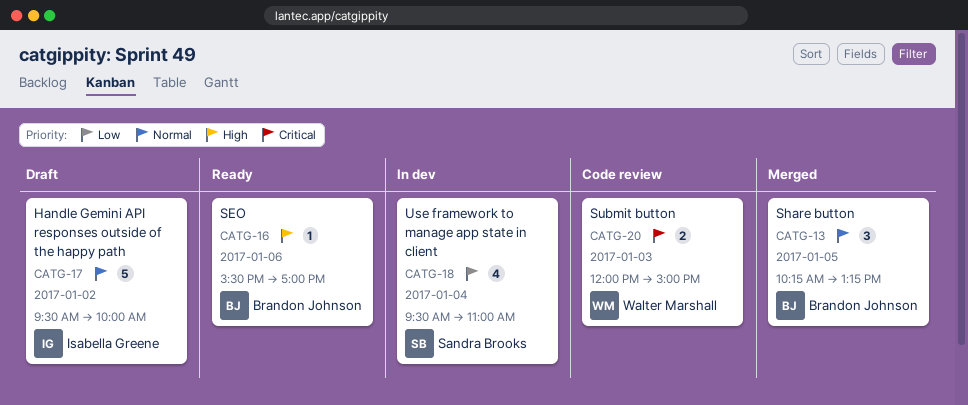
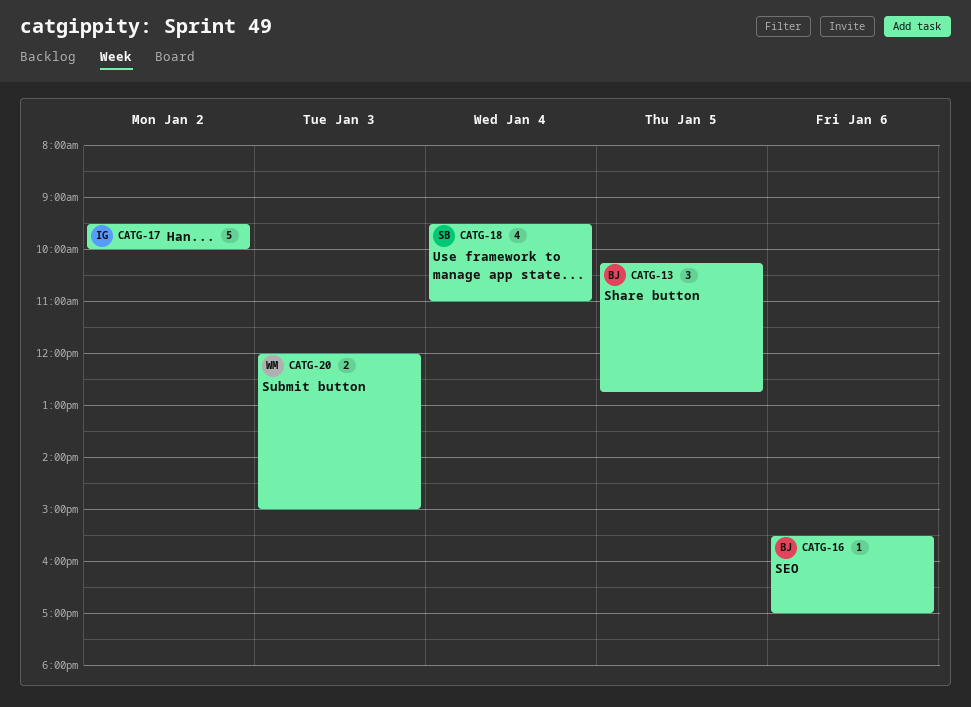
CATG-13, ends: 13:15 -> 12:45

